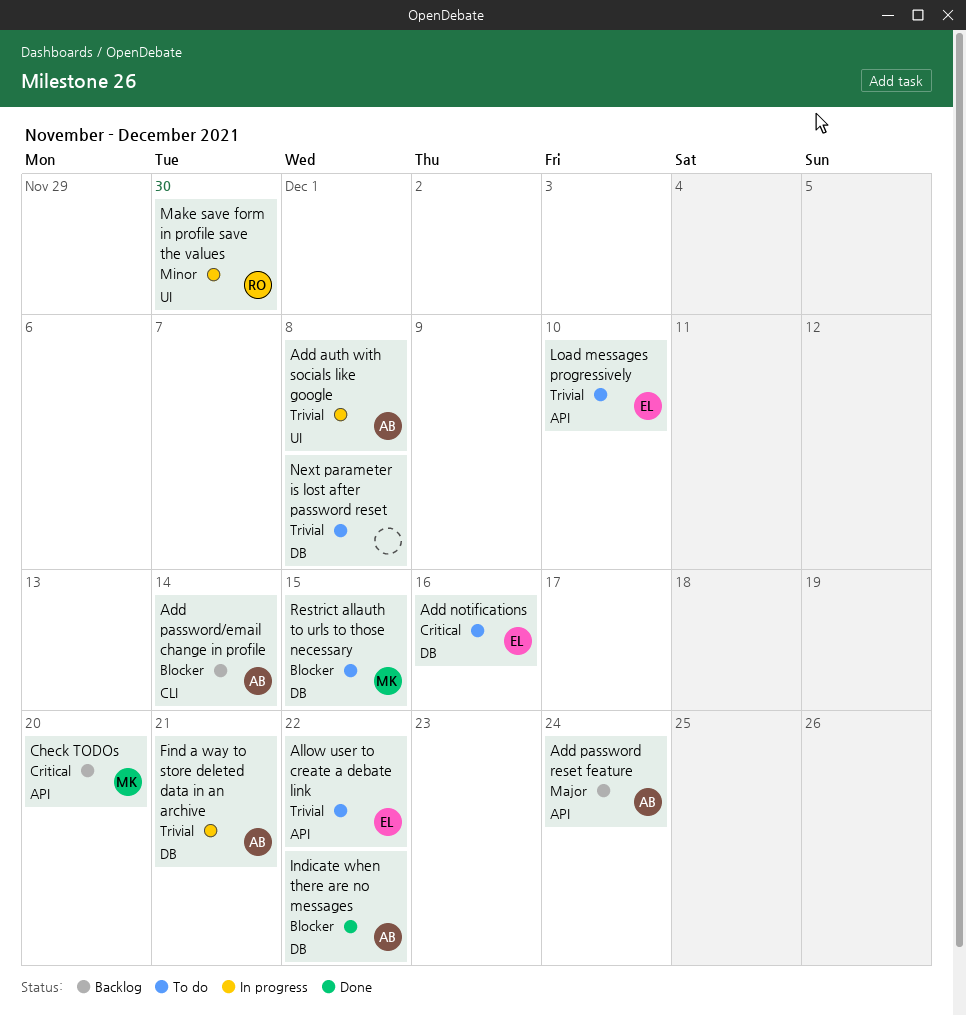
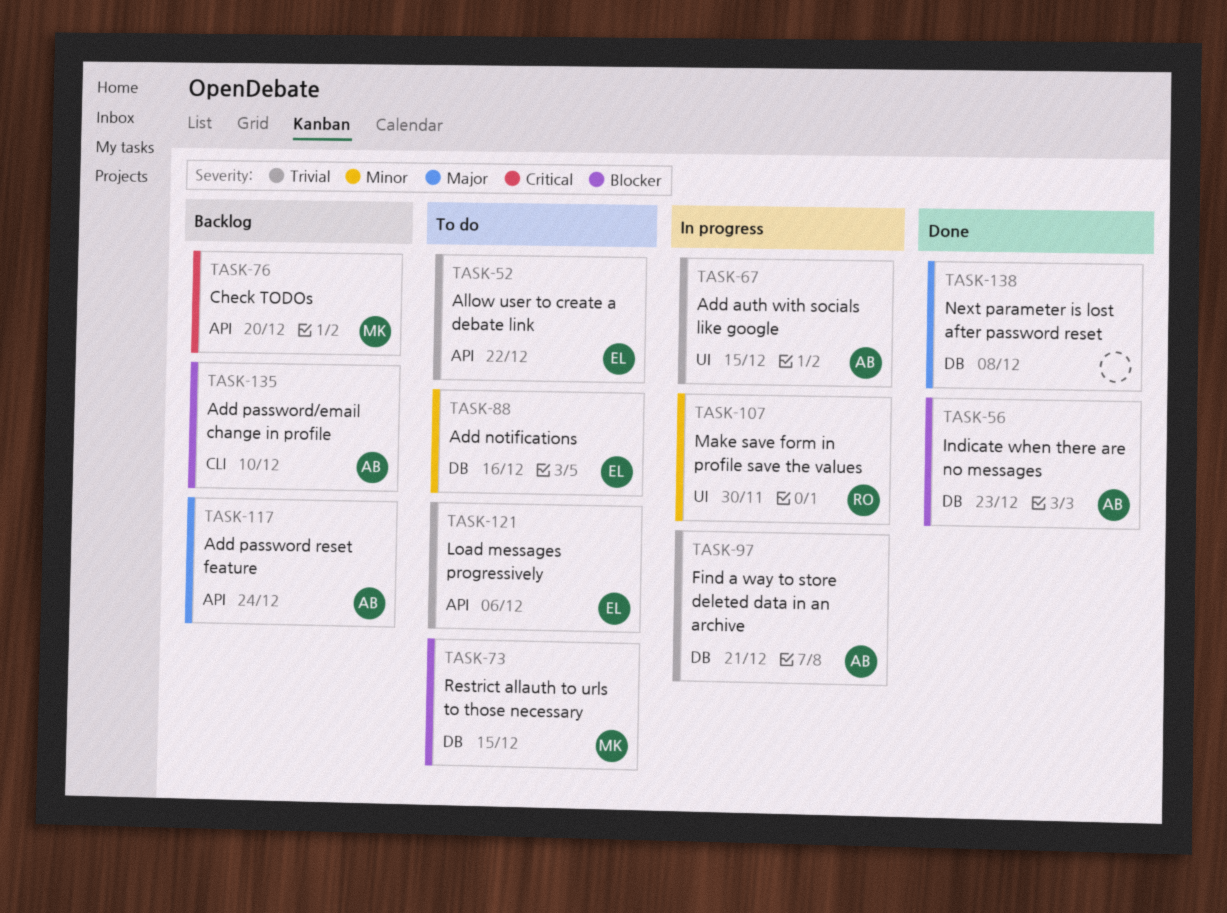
Add auth with socials like google, due: Dec 8 -> Dec 15
Add notifications, priority: Critical -> Minor
Add password/email change in profile, due: Dec 14 -> Dec 10
Indicate when there are no messages, due: Dec 22 -> Dec 23
Load messages progressively, due: Dec 10 -> Dec 6
Next parameter is lost after password reset, status: To do -> Done
Next parameter is lost after password reset, priority: Trivial -> Major

